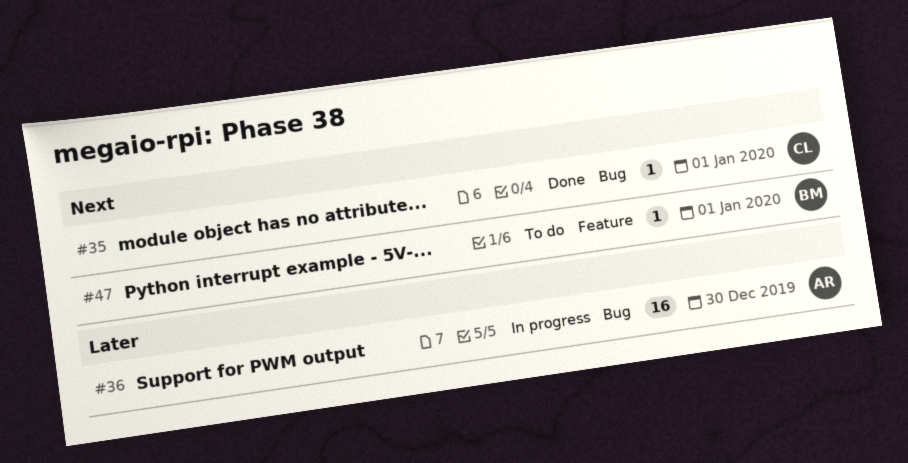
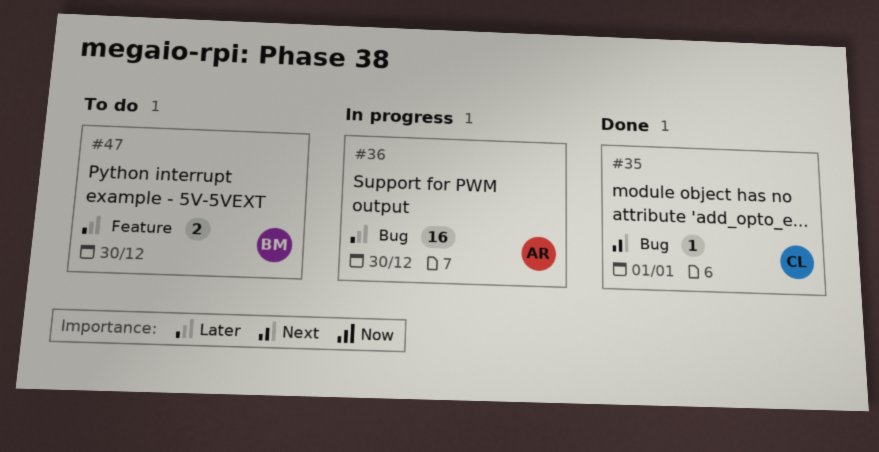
#47, priority: Next -> Later
#47, estimate: 1 -> 2
#47, due: Jan 1 -> Dec 30

